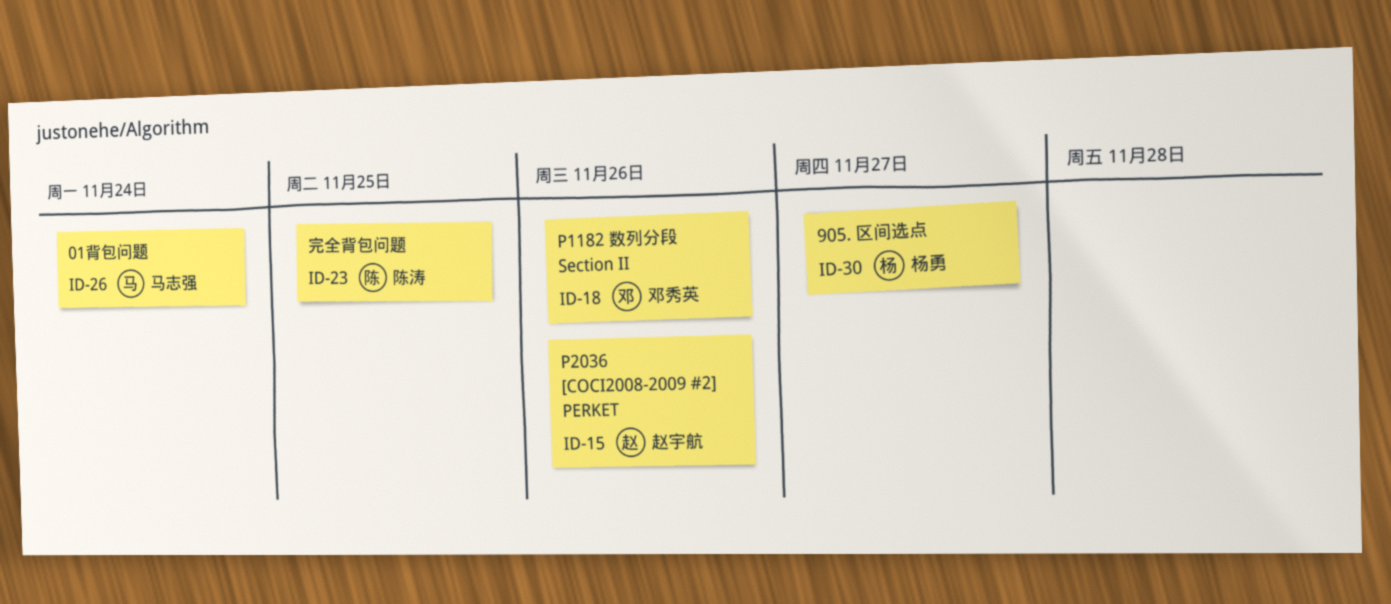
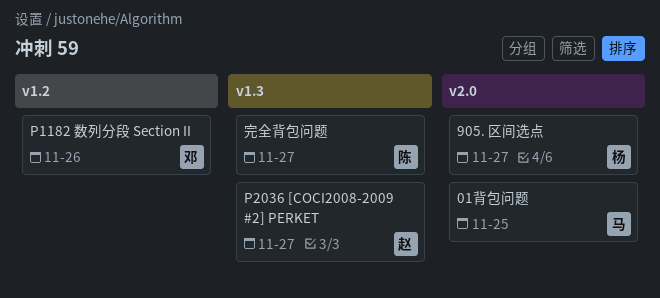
01背包问题, due: Nov 24 -> Nov 25
P2036 [COCI2008-2009 #2] PERKET, due: Nov 26 -> Nov 27
完全背包问题, due: Nov 25 -> Nov 27

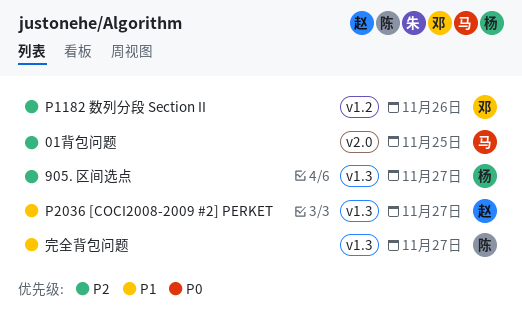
905. 区间选点, label: v2.0 -> v1.3

